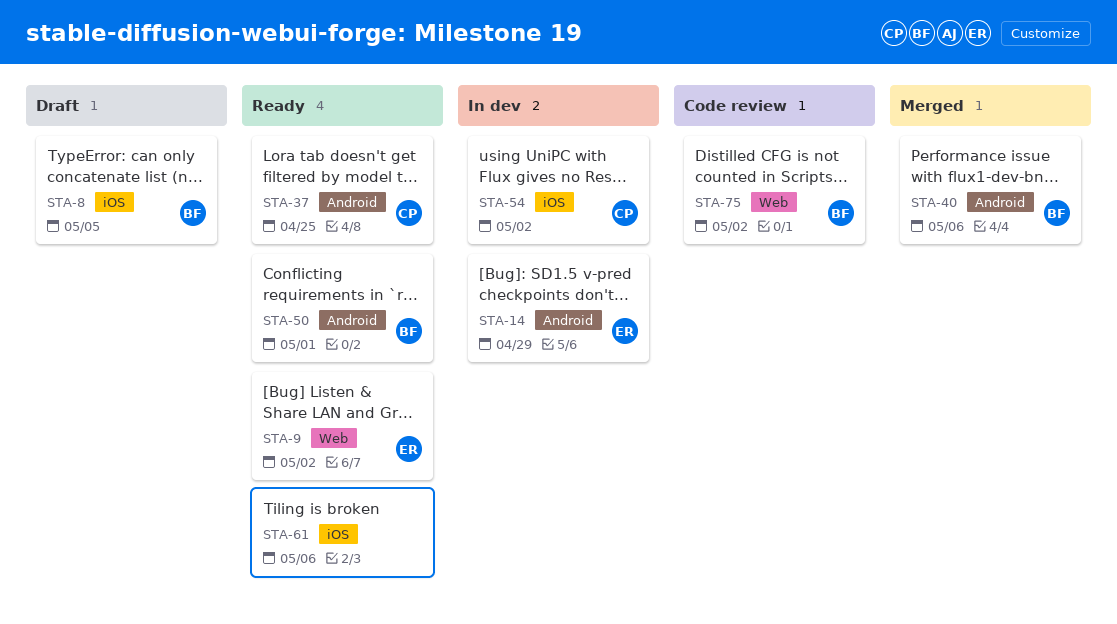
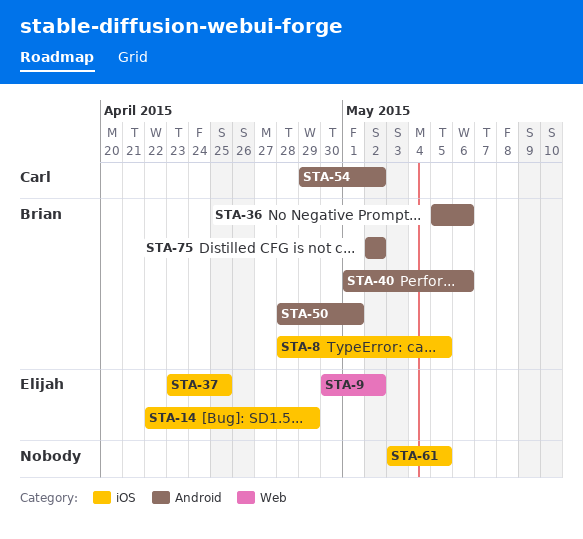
STA-14, label: Android -> iOS
STA-36: none -> present
STA-37, owner: Carl -> Elijah
STA-37, label: Android -> iOS
STA-54, label: iOS -> Android
STA-61, due: May 6 -> May 5
STA-75, label: Web -> Android

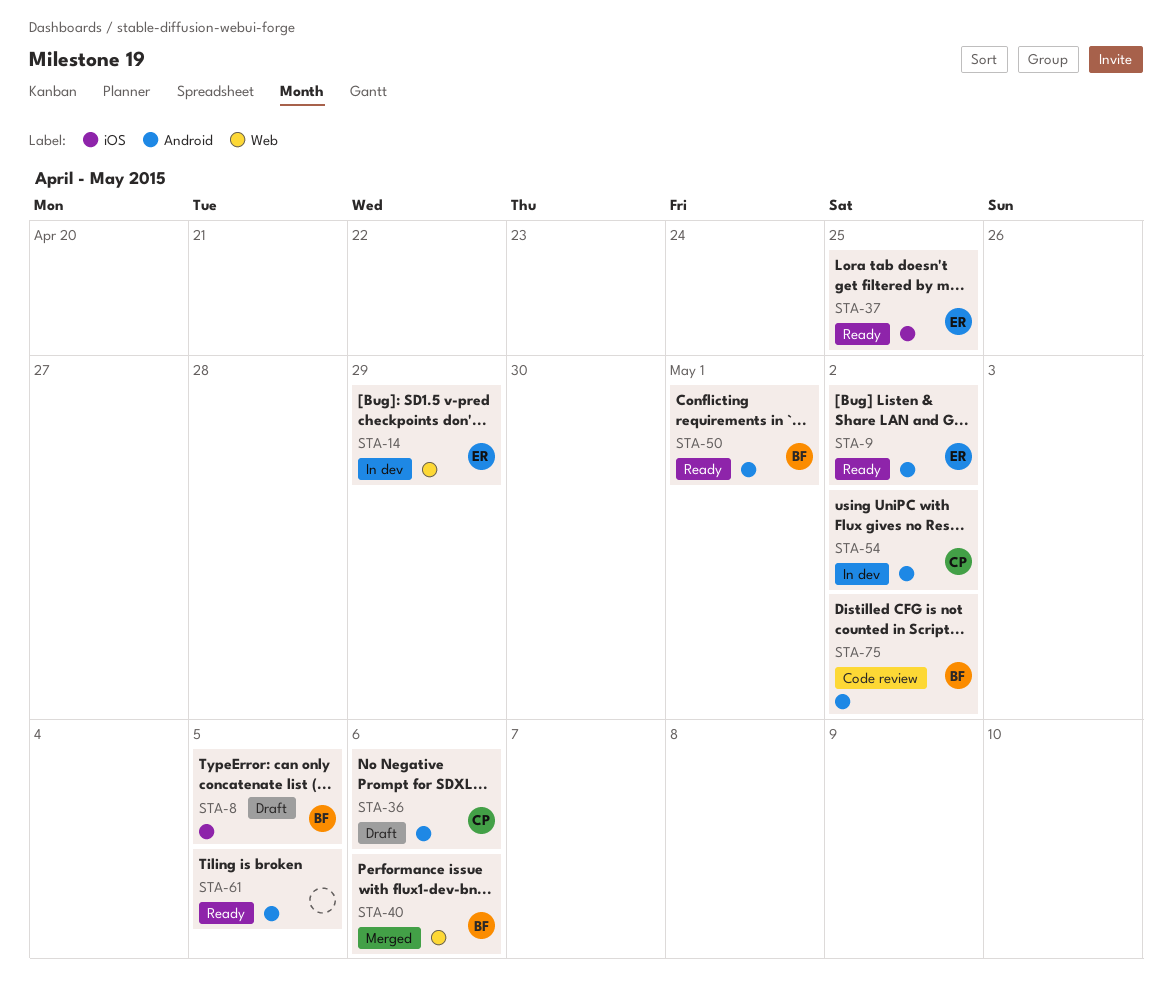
STA-9, label: Web -> Android
STA-14, label: iOS -> Web
STA-36, owner: Brian -> Carl
STA-40, label: Android -> Web
STA-61, label: iOS -> Android

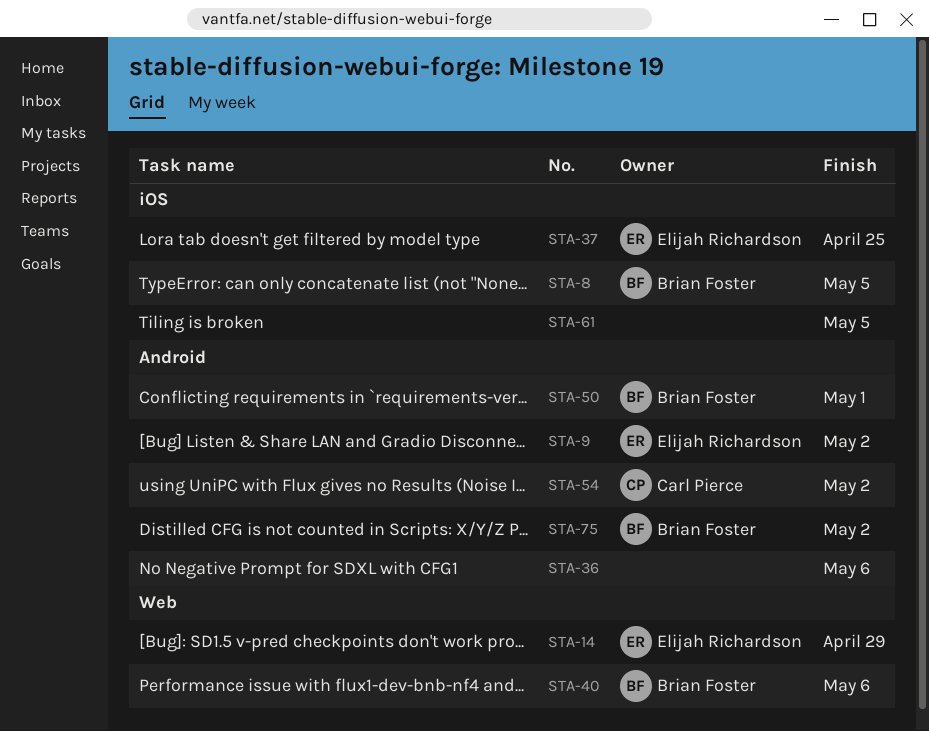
STA-36, owner: Carl Pierce -> none
STA-61, label: Android -> iOS

